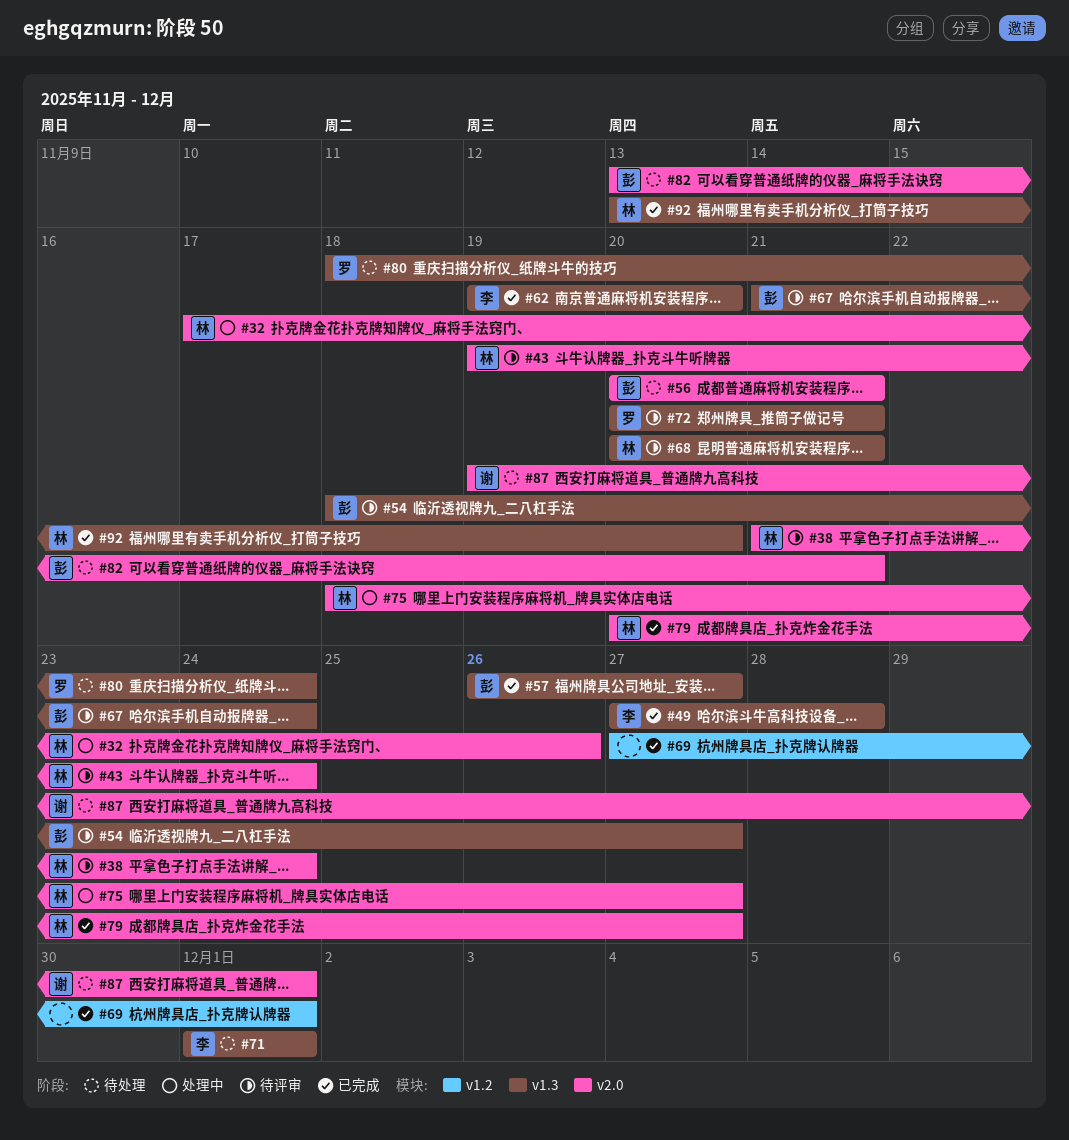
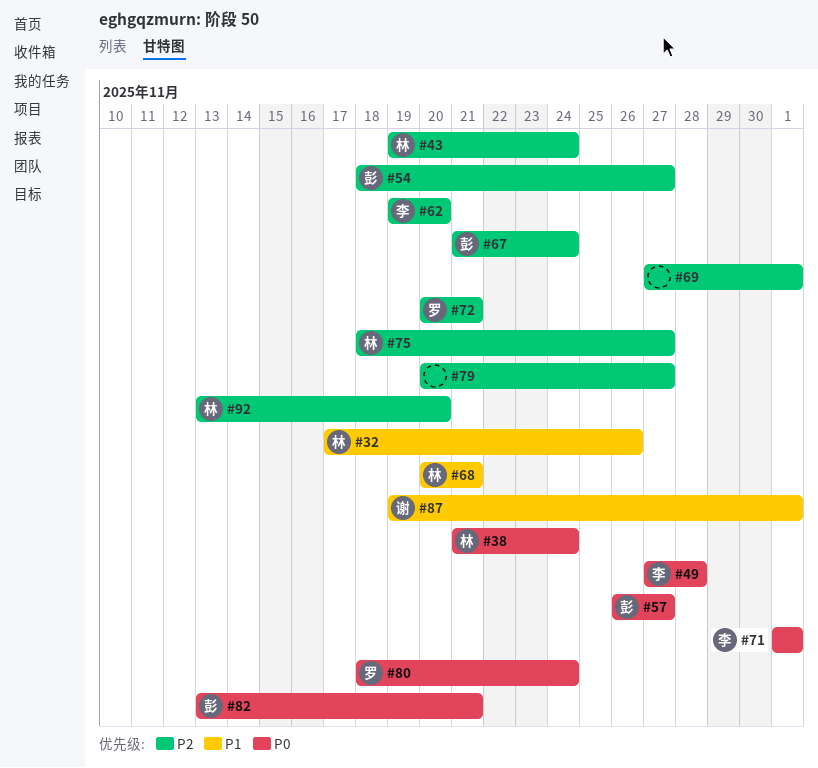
#56: present -> none
#79, owner: 林 -> none

